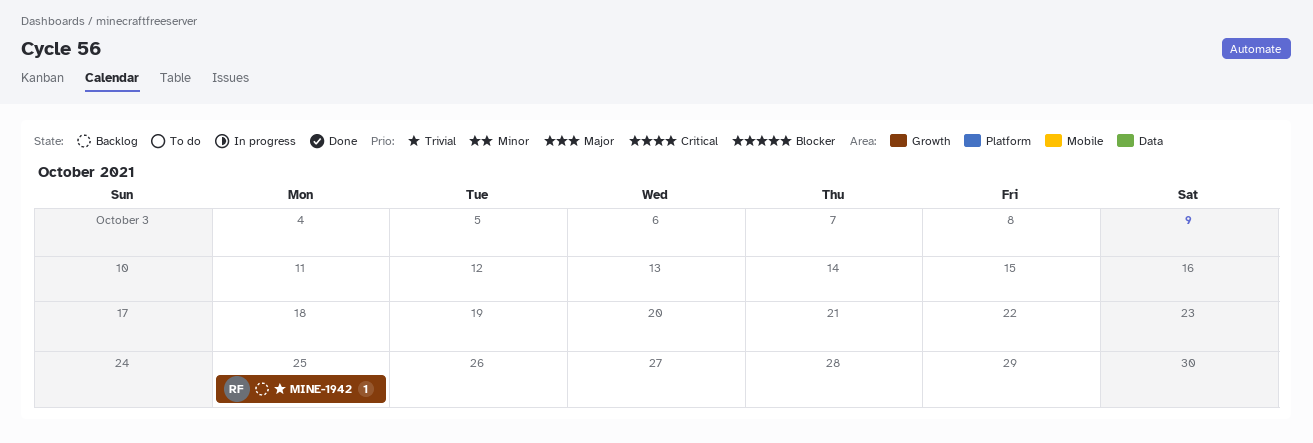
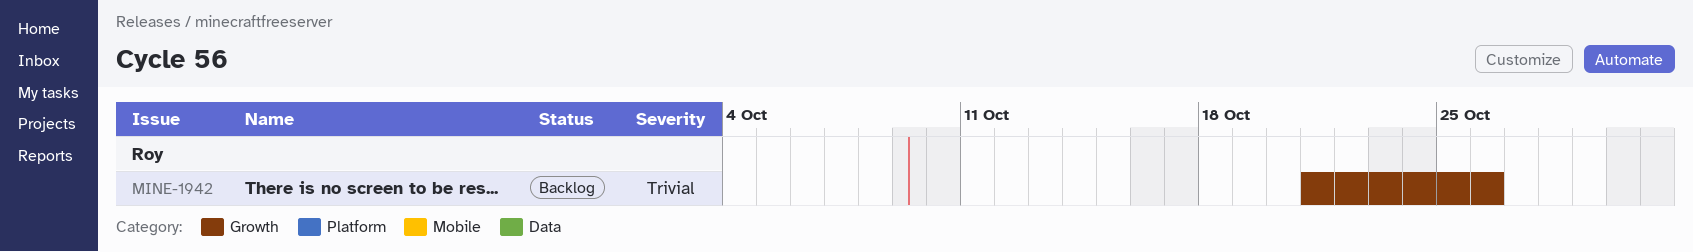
MINE-1942, start: Oct 25 -> Oct 21
MINE-1942, due: Oct 25 -> Oct 26

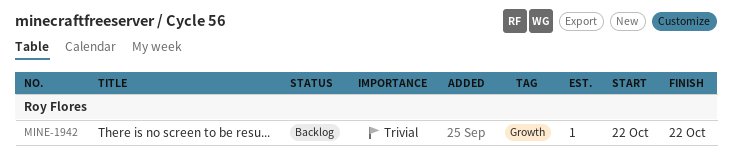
MINE-1942, start: Oct 21 -> Oct 22
MINE-1942, due: Oct 26 -> Oct 22

